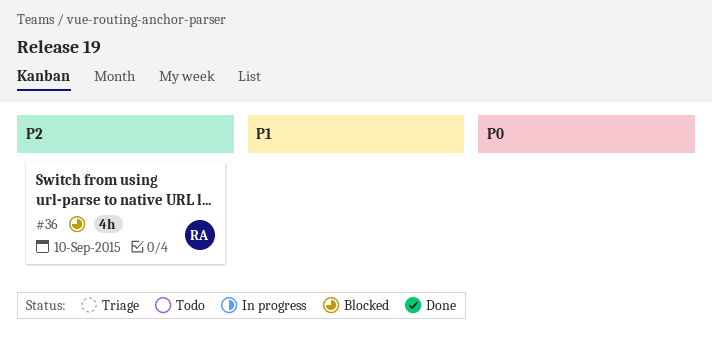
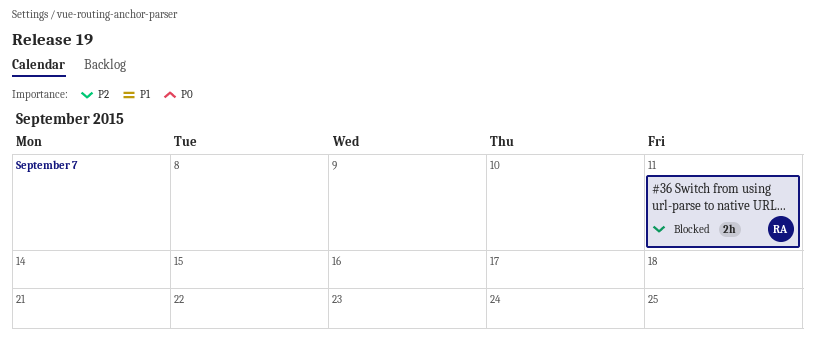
#36, estimate: 4h -> 2h
#36, due: Sep 10 -> Sep 11

